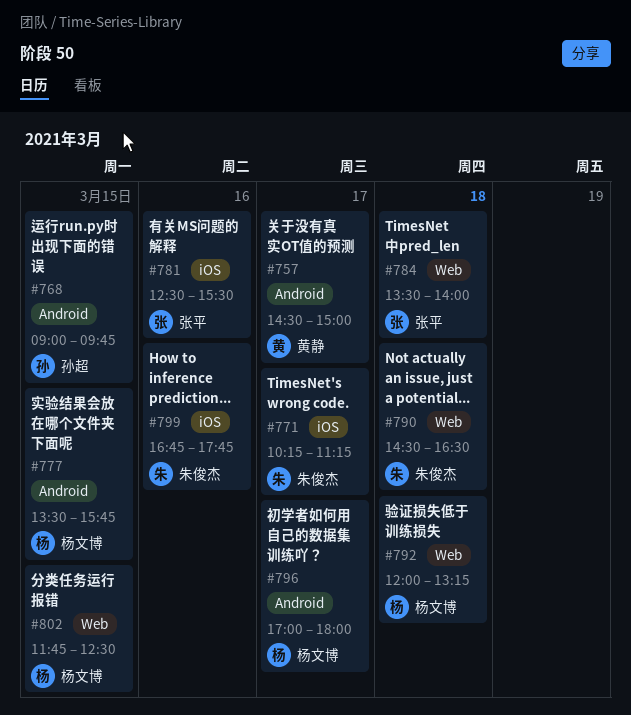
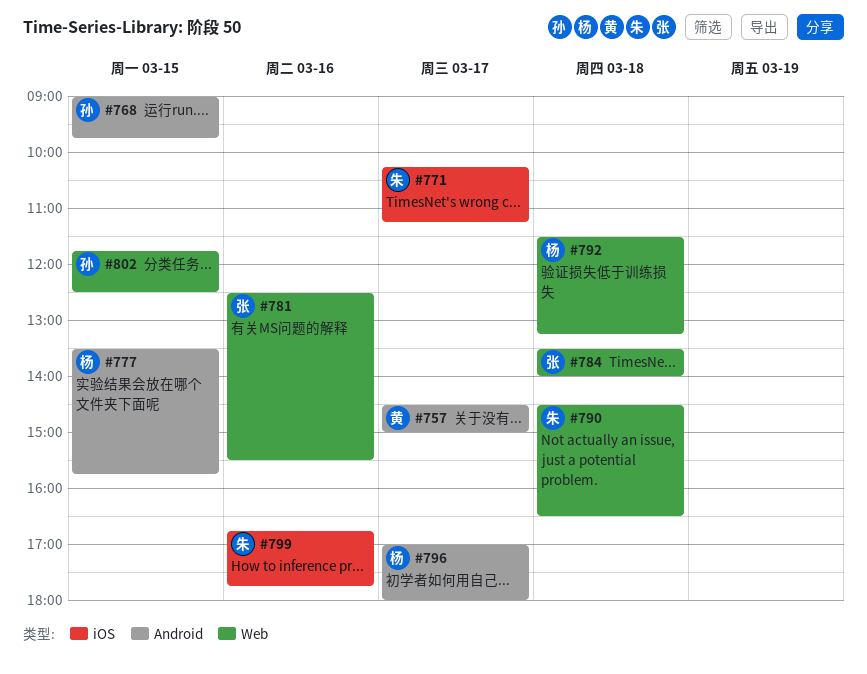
#781, label: iOS -> Web
#792, begins: 12:00 -> 11:30
#802, owner: 杨文博 -> 孙超

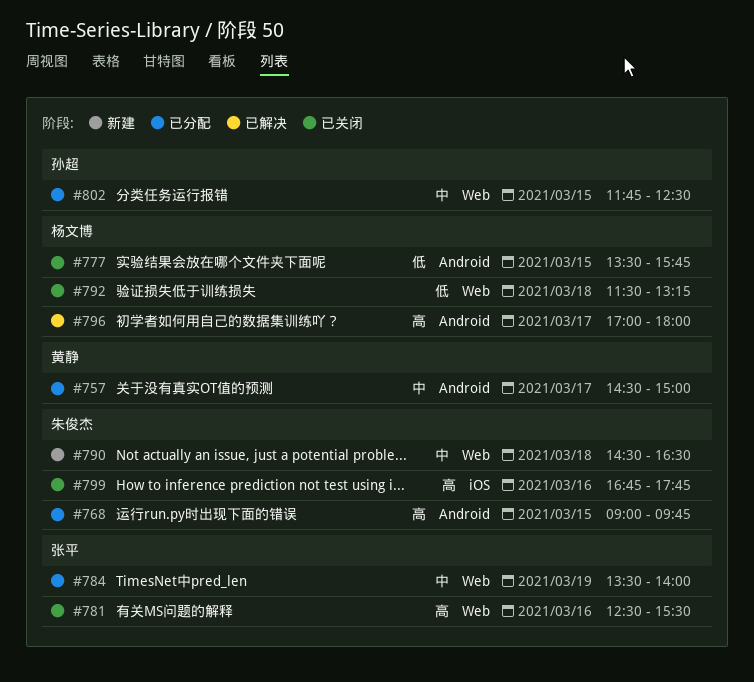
#768, owner: 孙超 -> 朱俊杰
#771: present -> none
#784, day: Mar 18 -> Mar 19

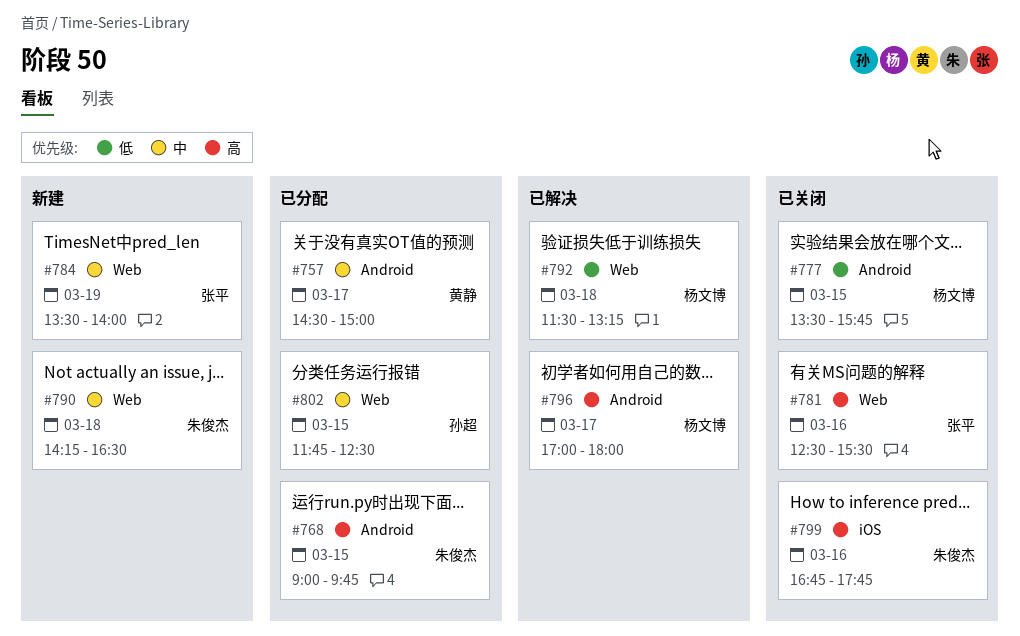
#784, status: 已分配 -> 新建
#790, begins: 14:30 -> 14:15
#792, status: 已关闭 -> 已解决

